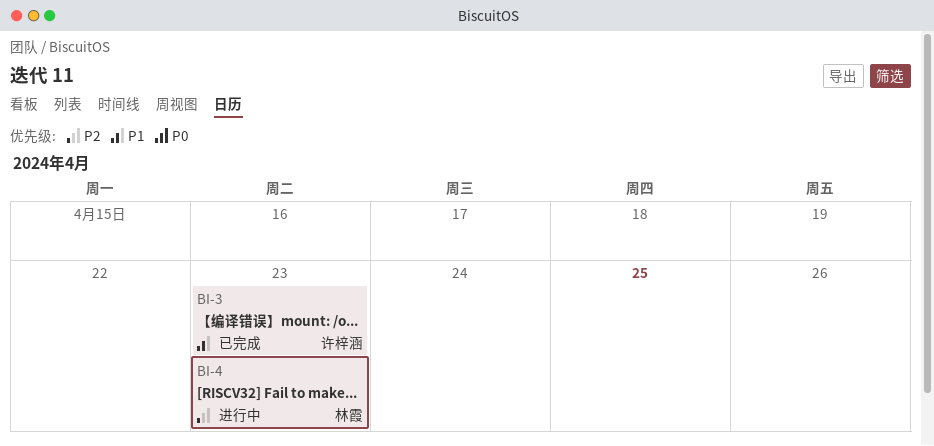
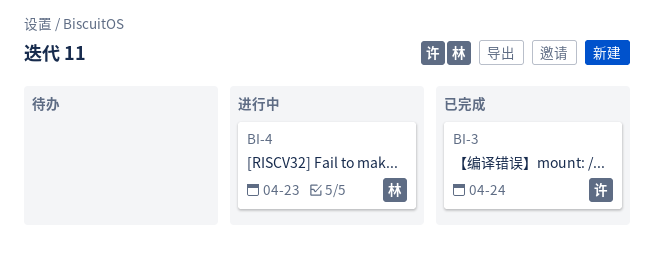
BI-3, due: Apr 23 -> Apr 24

